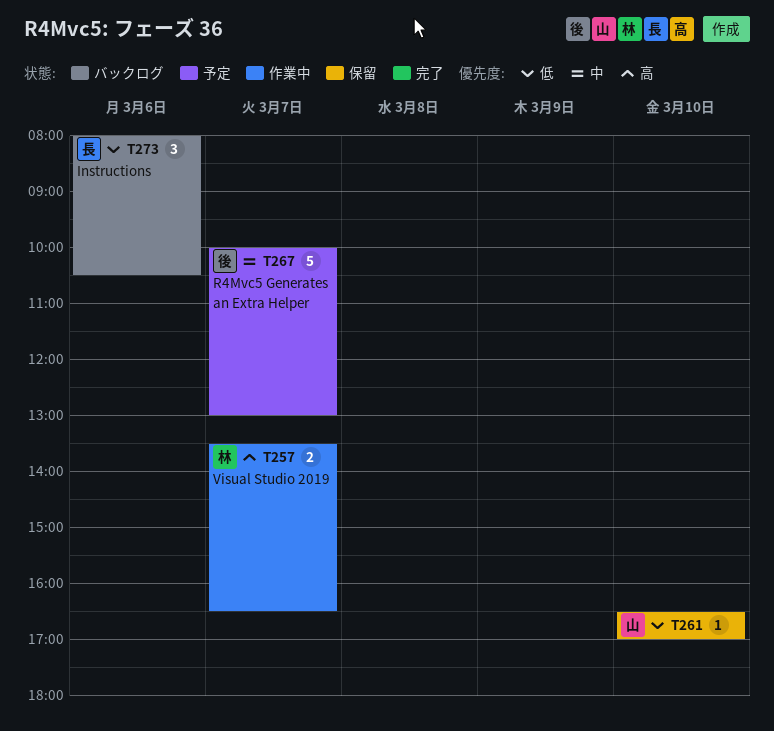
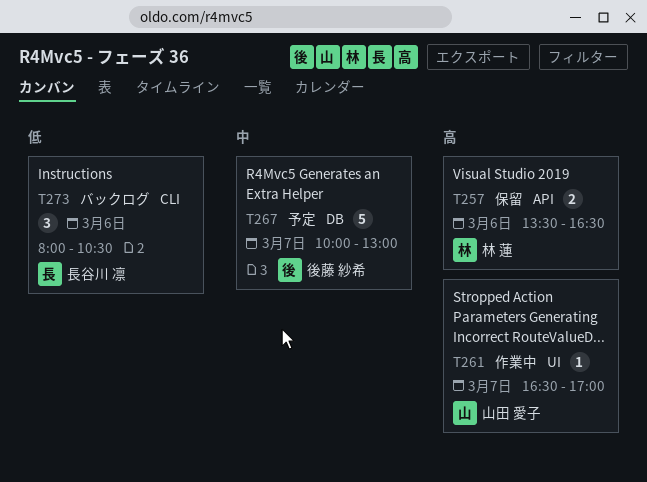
T257, status: 作業中 -> 保留
T257, day: Mar 7 -> Mar 6
T261, status: 保留 -> 作業中
T261, priority: 低 -> 高
T261, day: Mar 10 -> Mar 7

